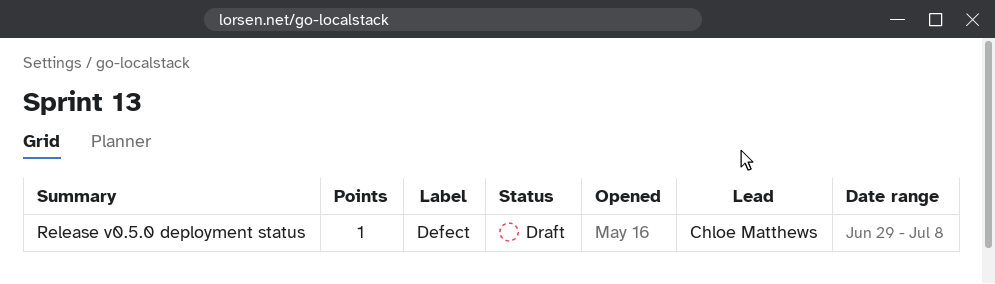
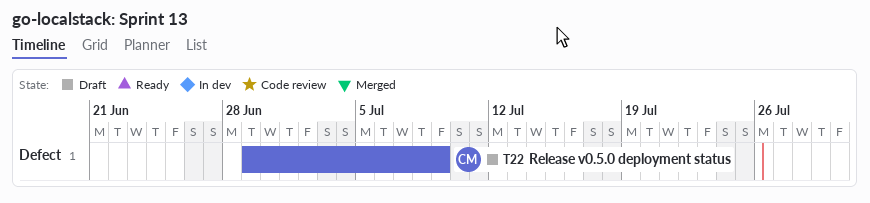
Release v0.5.0 deployment status, due: Jul 8 -> Jul 9

